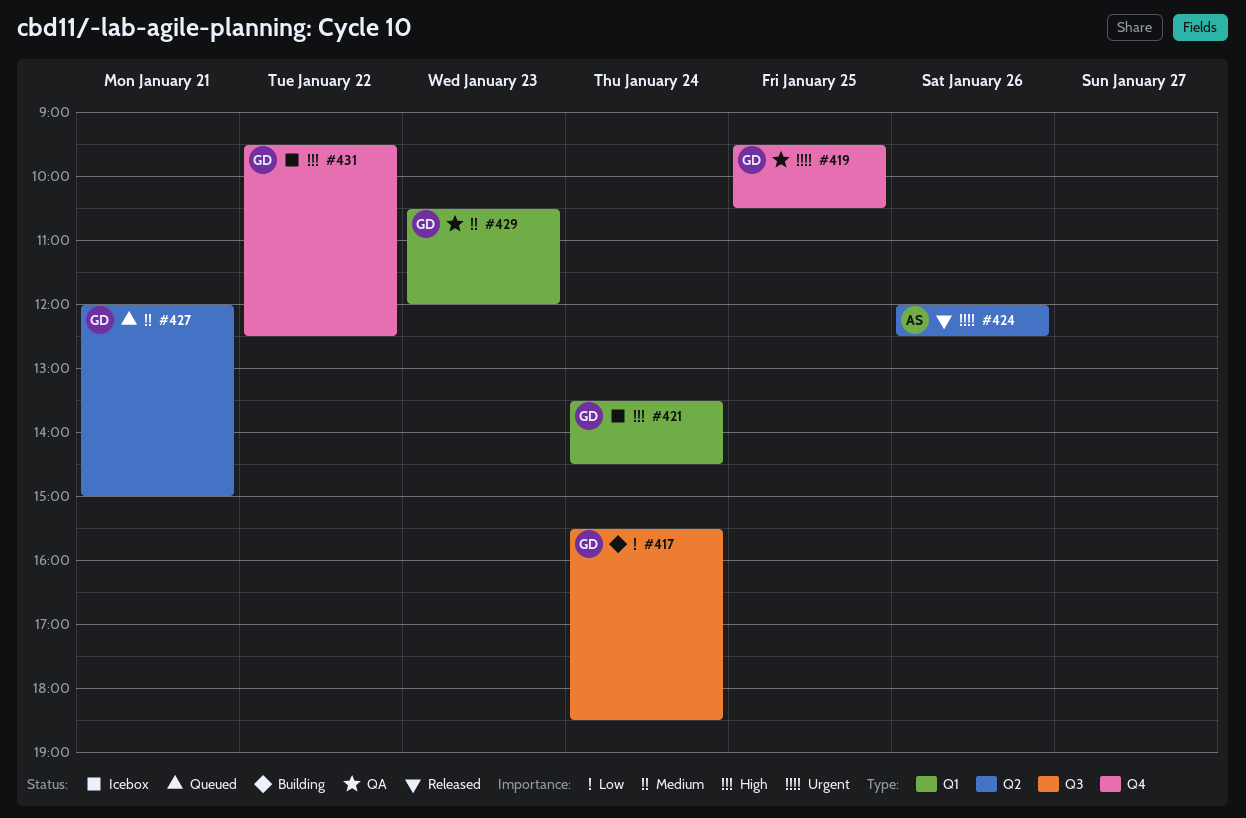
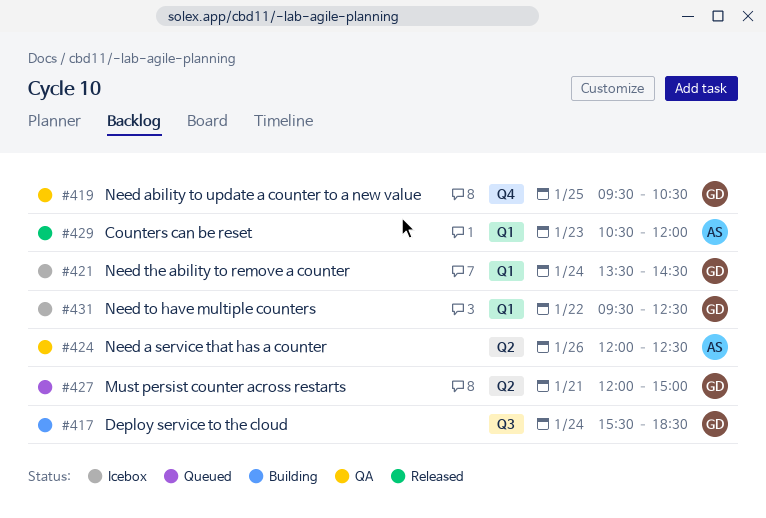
#424, status: Released -> QA
#429, status: QA -> Released
#429, owner: GD -> AS
#431, label: Q4 -> Q1

